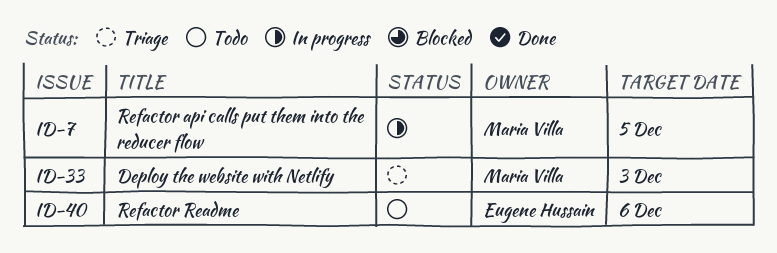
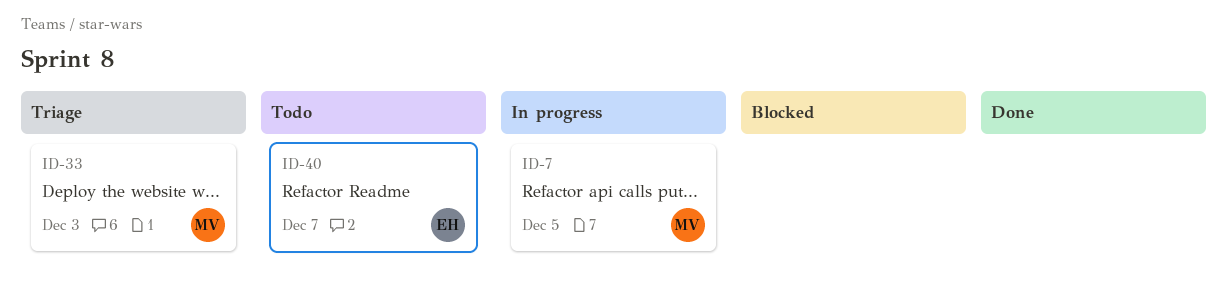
ID-40, due: Dec 6 -> Dec 7

